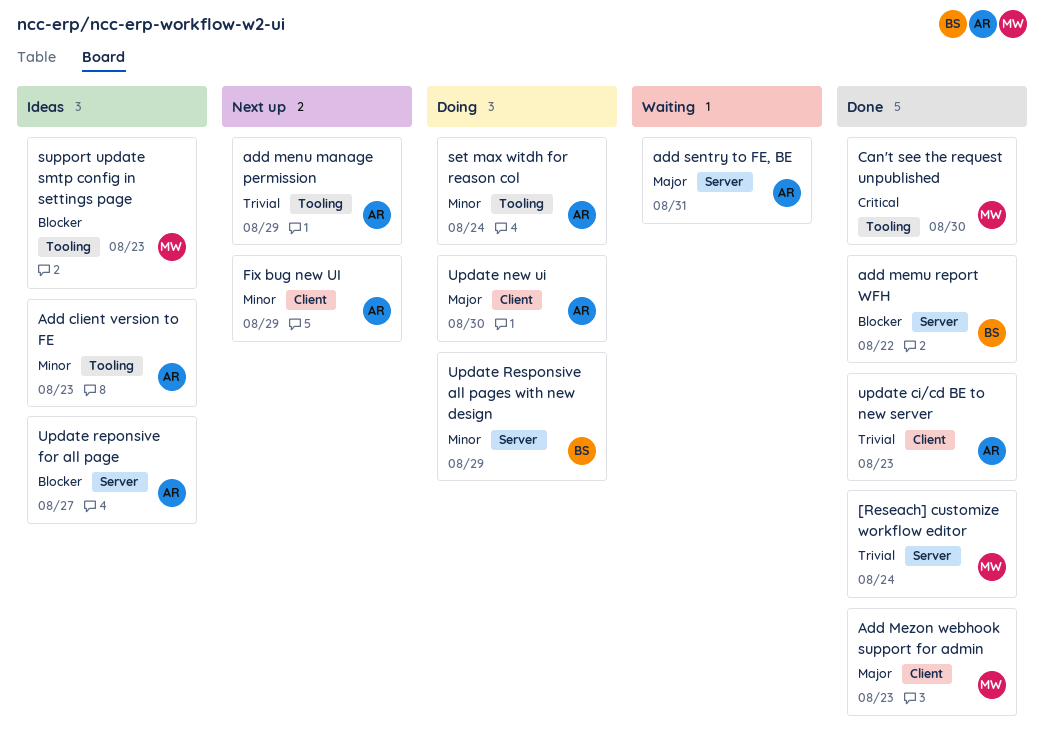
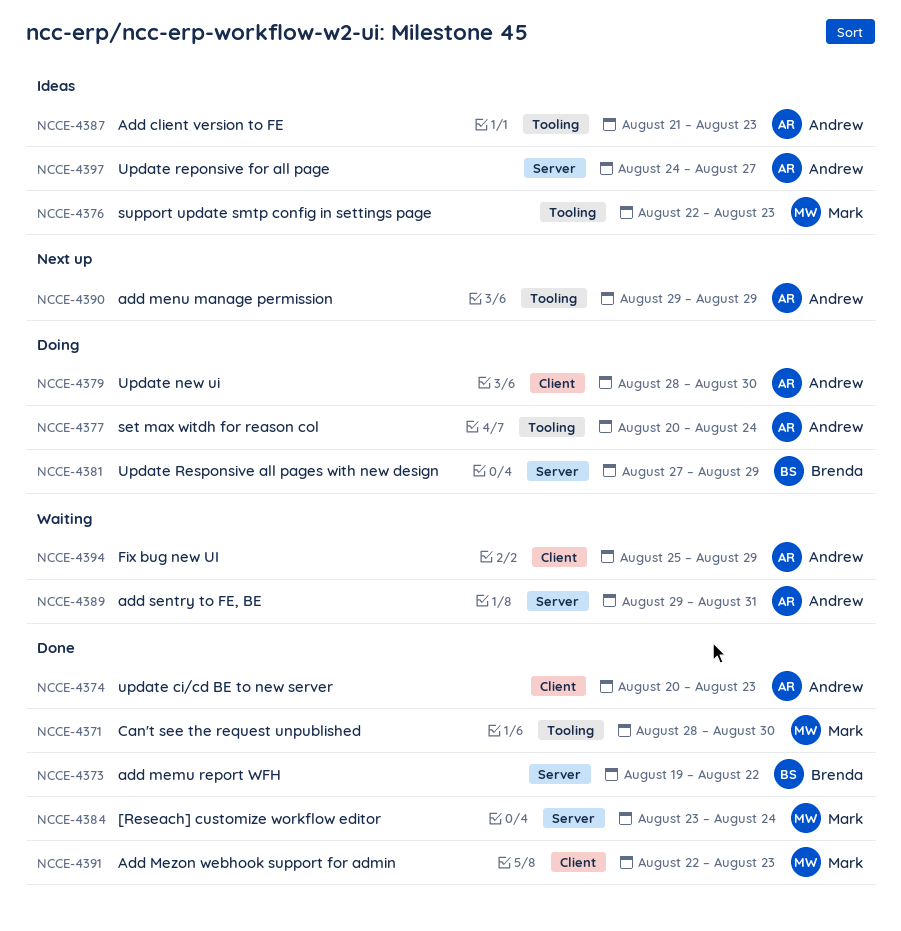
Fix bug new UI, status: Next up -> Waiting

